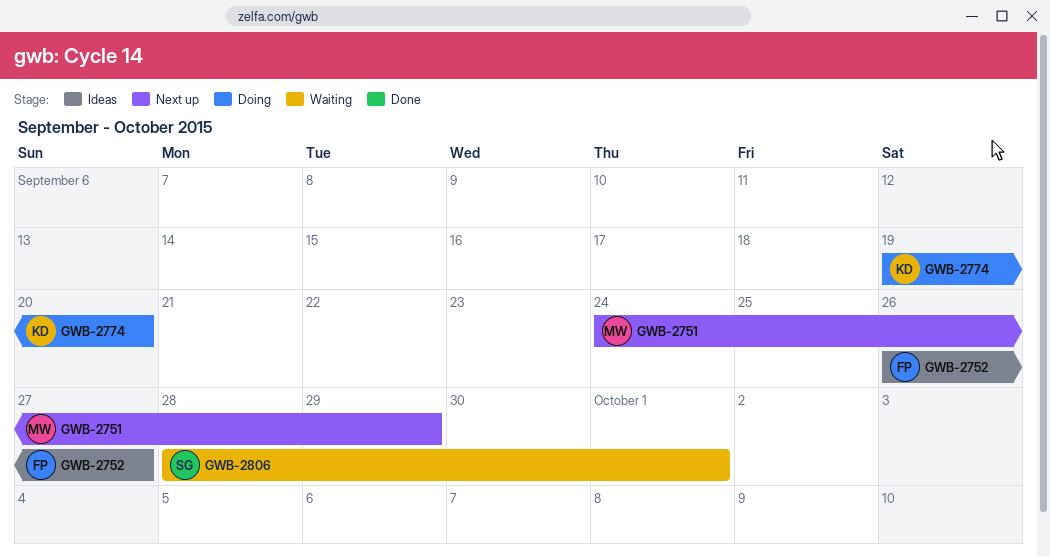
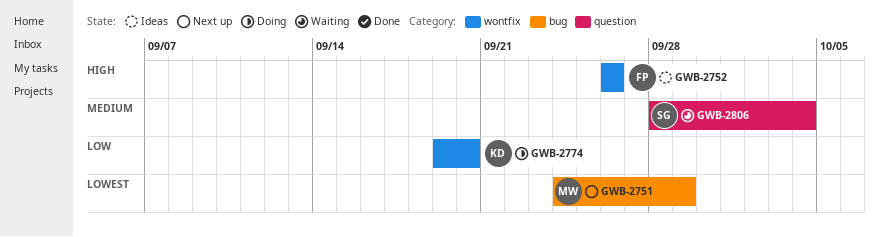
GWB-2752, due: Sep 27 -> Sep 26
GWB-2806, due: Oct 1 -> Oct 4

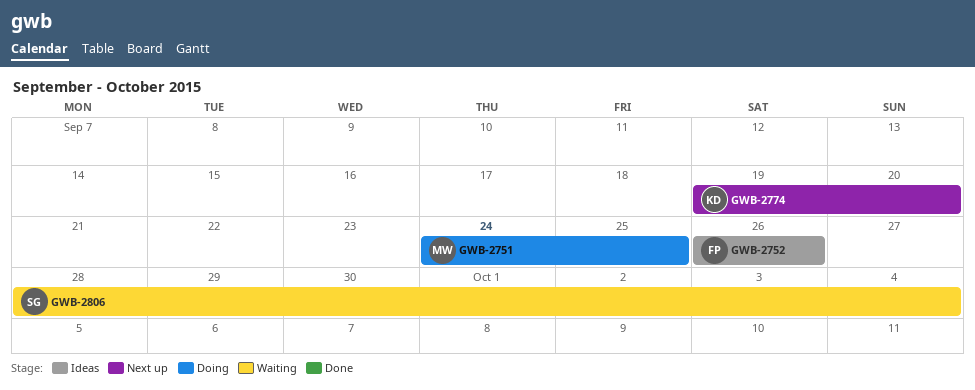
GWB-2751, status: Next up -> Doing
GWB-2751, due: Sep 29 -> Sep 25
GWB-2774, status: Doing -> Next up

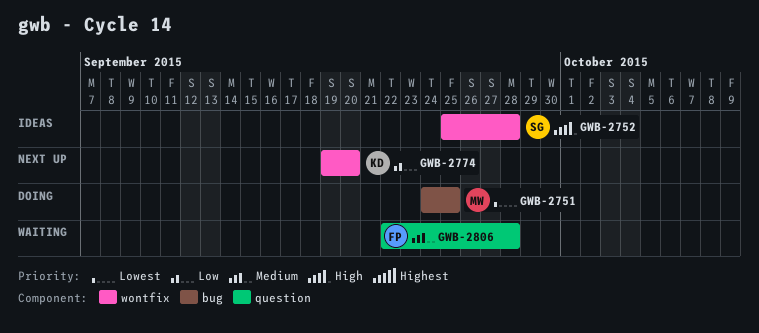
GWB-2752, owner: FP -> SG
GWB-2752, start: Sep 26 -> Sep 25
GWB-2752, due: Sep 26 -> Sep 28
GWB-2806, owner: SG -> FP
GWB-2806, start: Sep 28 -> Sep 22
GWB-2806, due: Oct 4 -> Sep 28

